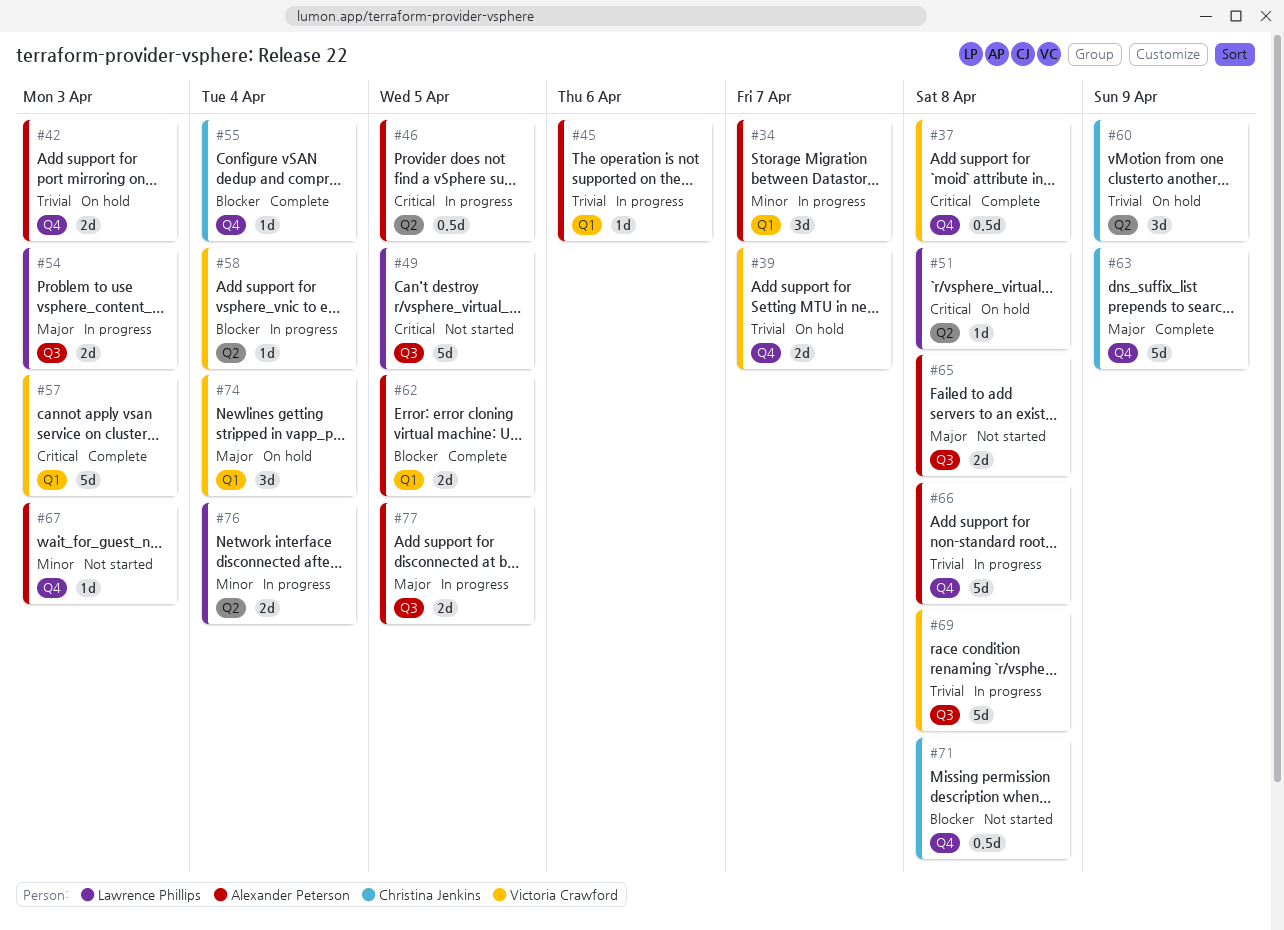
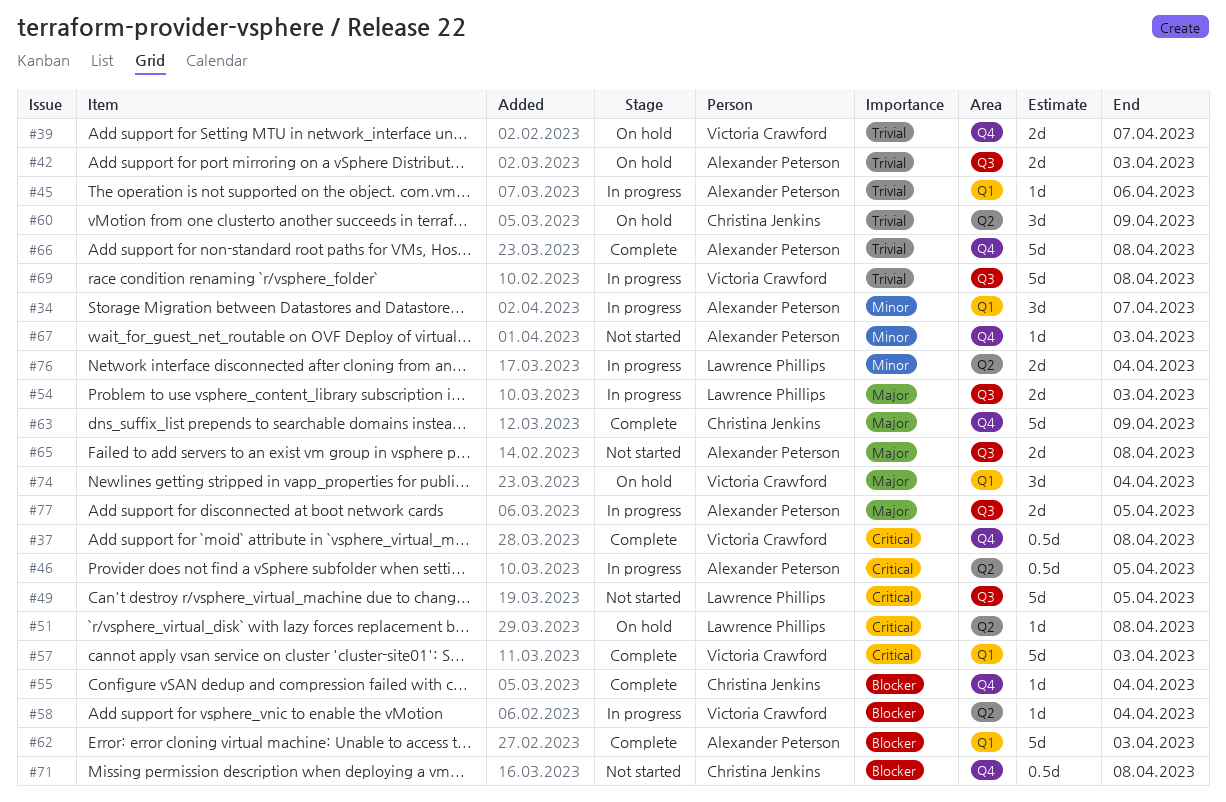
#42, label: Q4 -> Q3
#62, estimate: 2d -> 5d
#62, due: Apr 5 -> Apr 3
#66, status: In progress -> Complete

